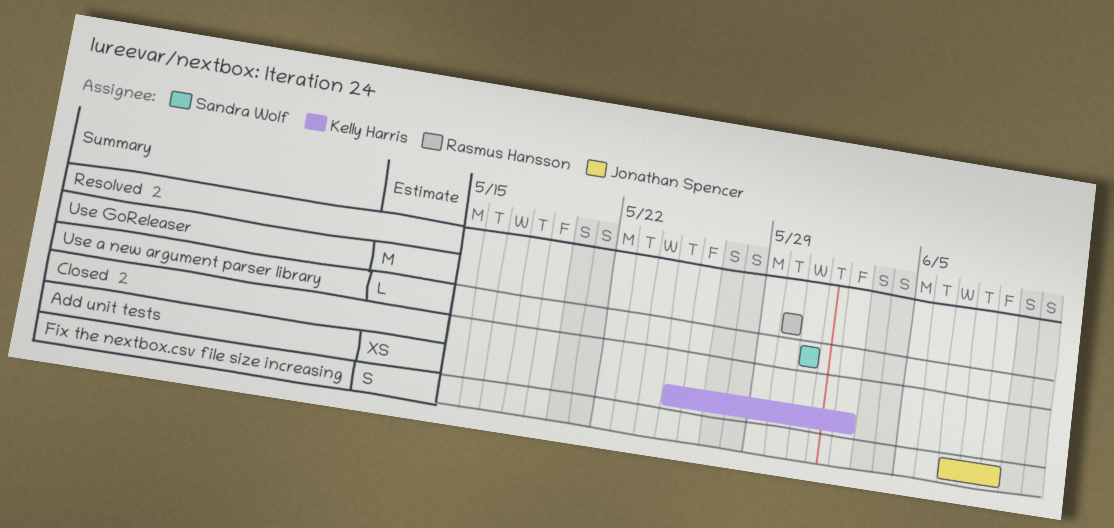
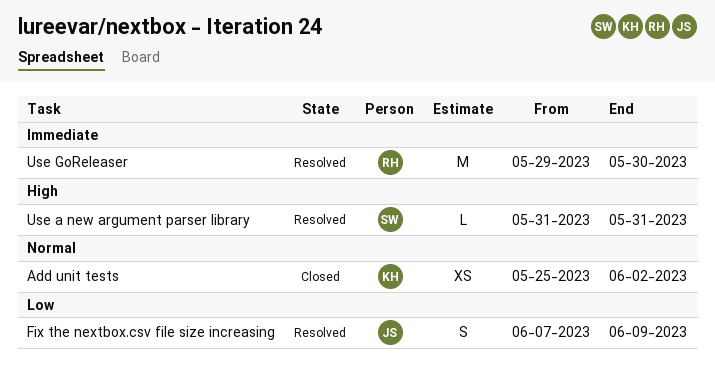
Fix the nextbox.csv file size increasing, status: Closed -> Resolved
Use GoReleaser, start: May 30 -> May 29

